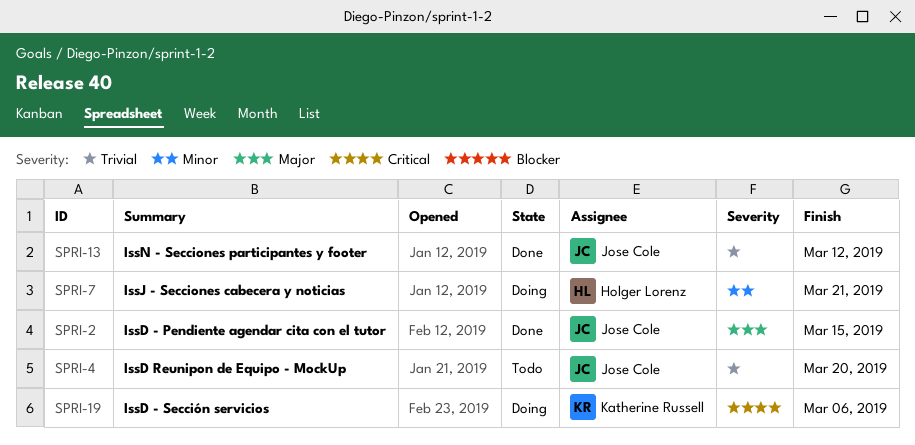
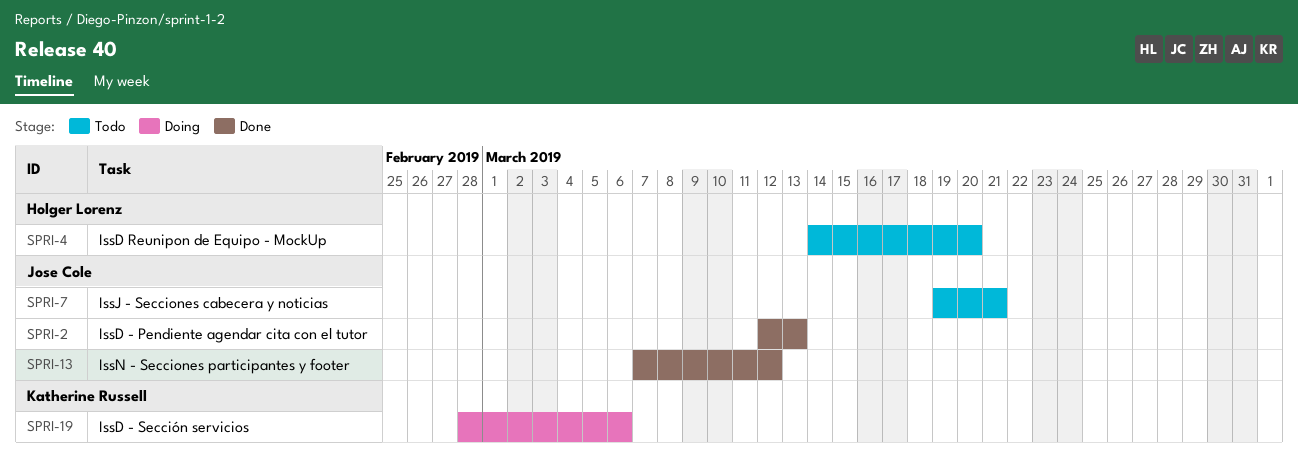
SPRI-2, due: Mar 15 -> Mar 13
SPRI-4, owner: Jose Cole -> Holger Lorenz
SPRI-7, status: Doing -> Todo
SPRI-7, owner: Holger Lorenz -> Jose Cole

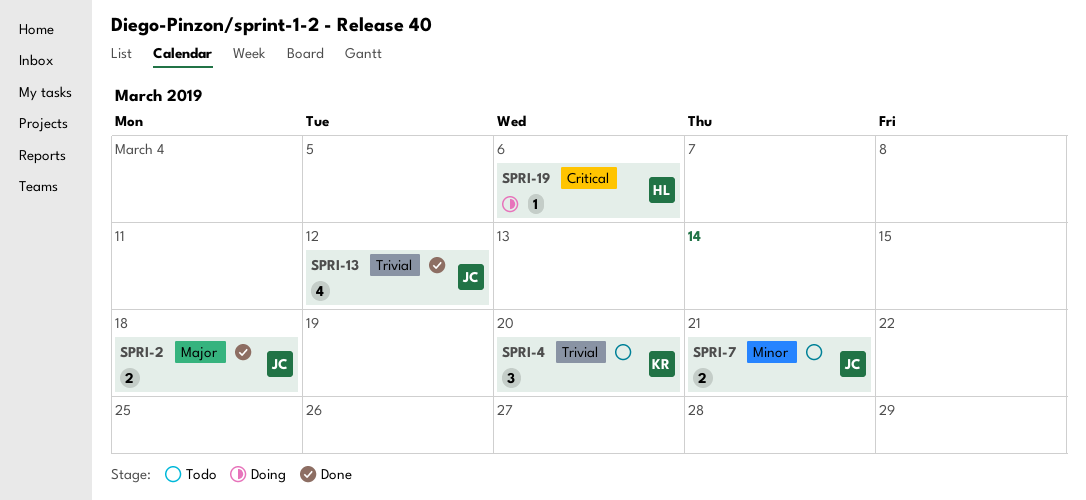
SPRI-2, due: Mar 13 -> Mar 18
SPRI-4, owner: Holger Lorenz -> Katherine Russell
SPRI-19, owner: Katherine Russell -> Holger Lorenz

